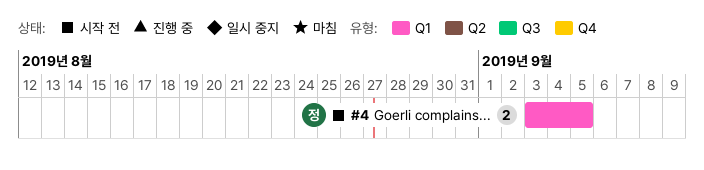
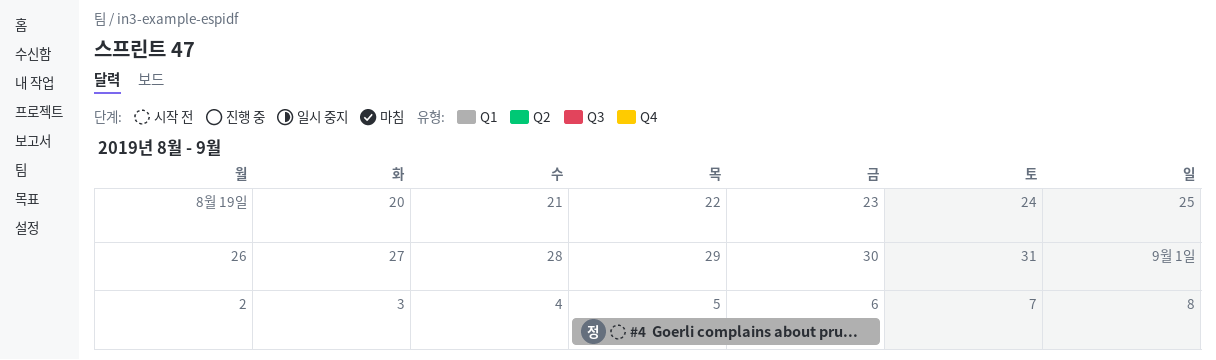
#4, start: Sep 3 -> Sep 5
#4, due: Sep 5 -> Sep 6

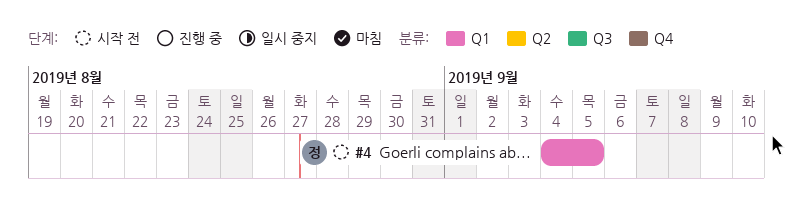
#4, start: Sep 5 -> Sep 4
#4, due: Sep 6 -> Sep 5

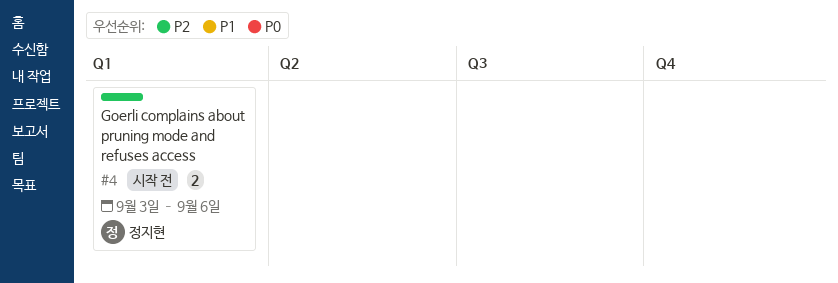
#4, start: Sep 4 -> Sep 3
#4, due: Sep 5 -> Sep 6

